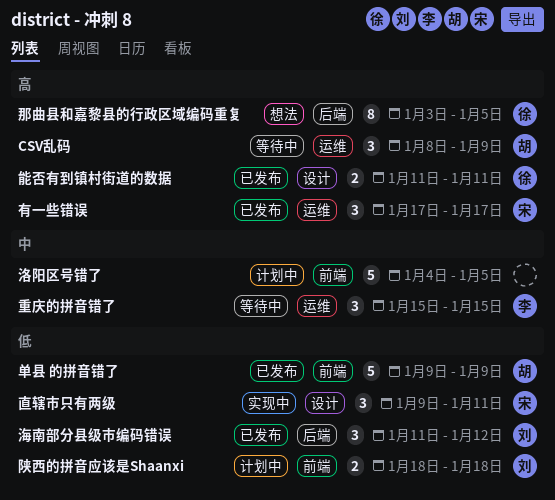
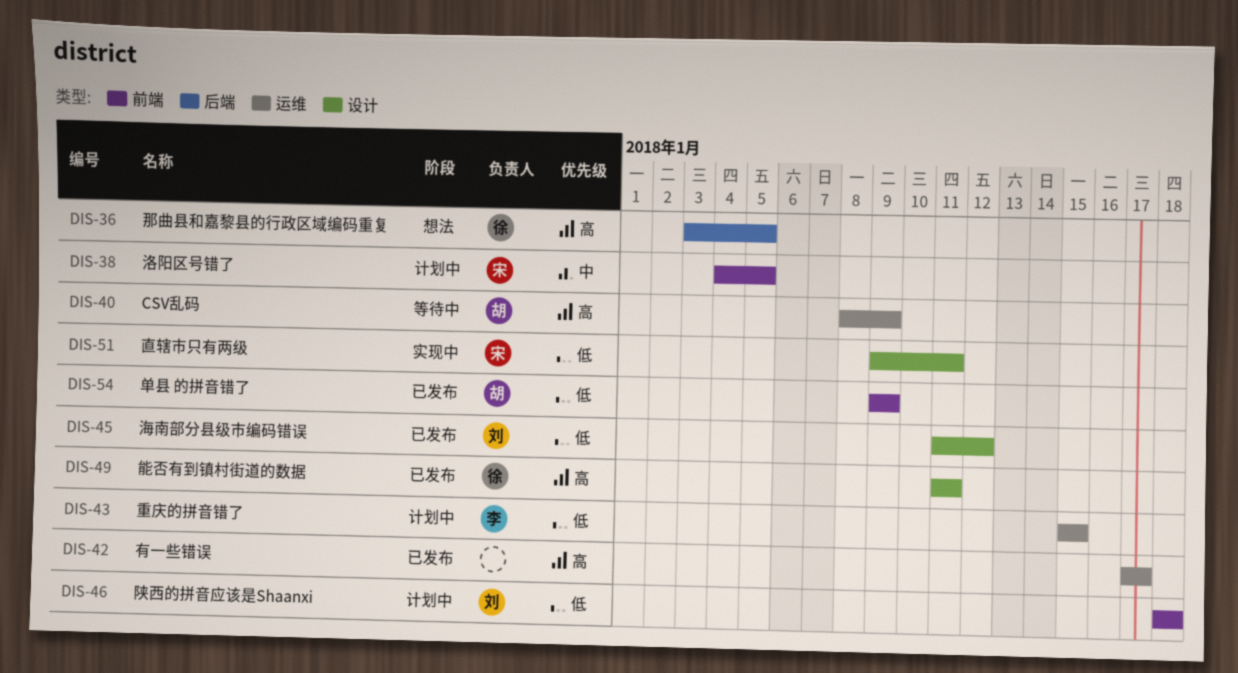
有一些错误, owner: 宋 -> none
洛阳区号错了, owner: none -> 宋
海南部分县级市编码错误, label: 后端 -> 设计
重庆的拼音错了, status: 等待中 -> 计划中
重庆的拼音错了, priority: 中 -> 低

